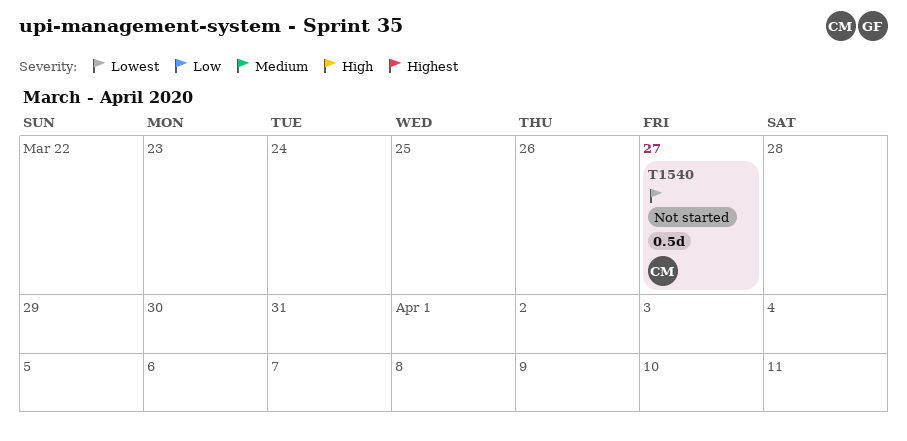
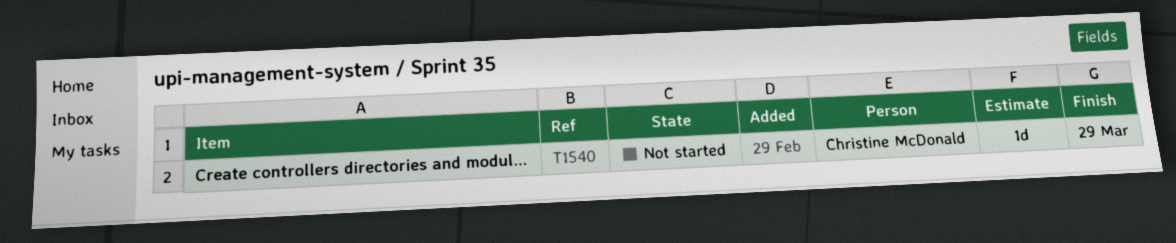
T1540, estimate: 0.5d -> 1d
T1540, due: Mar 27 -> Mar 29

